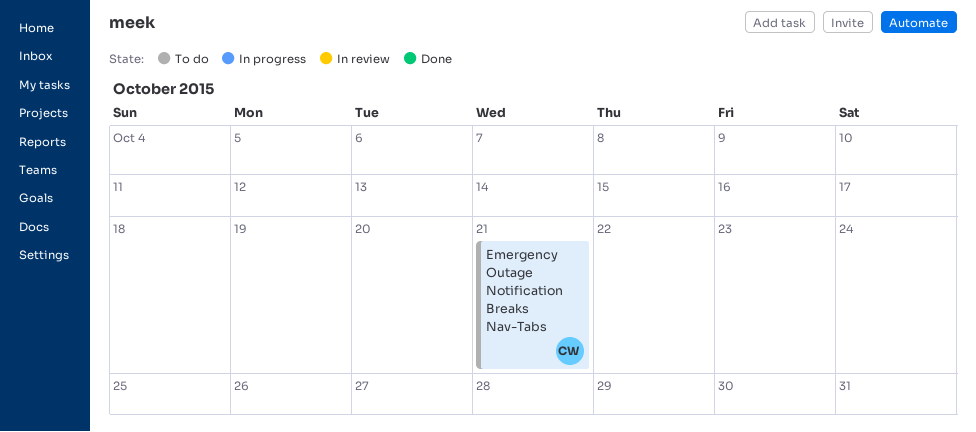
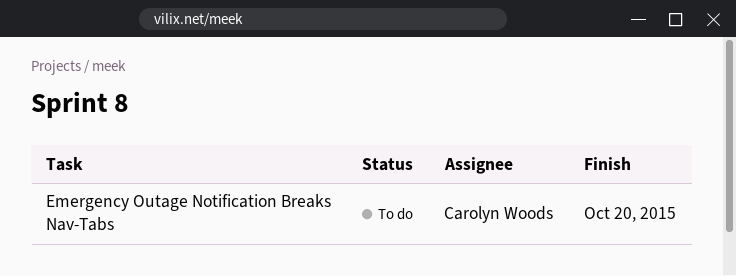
Emergency Outage Notification Breaks Nav-Tabs, due: Oct 21 -> Oct 20

